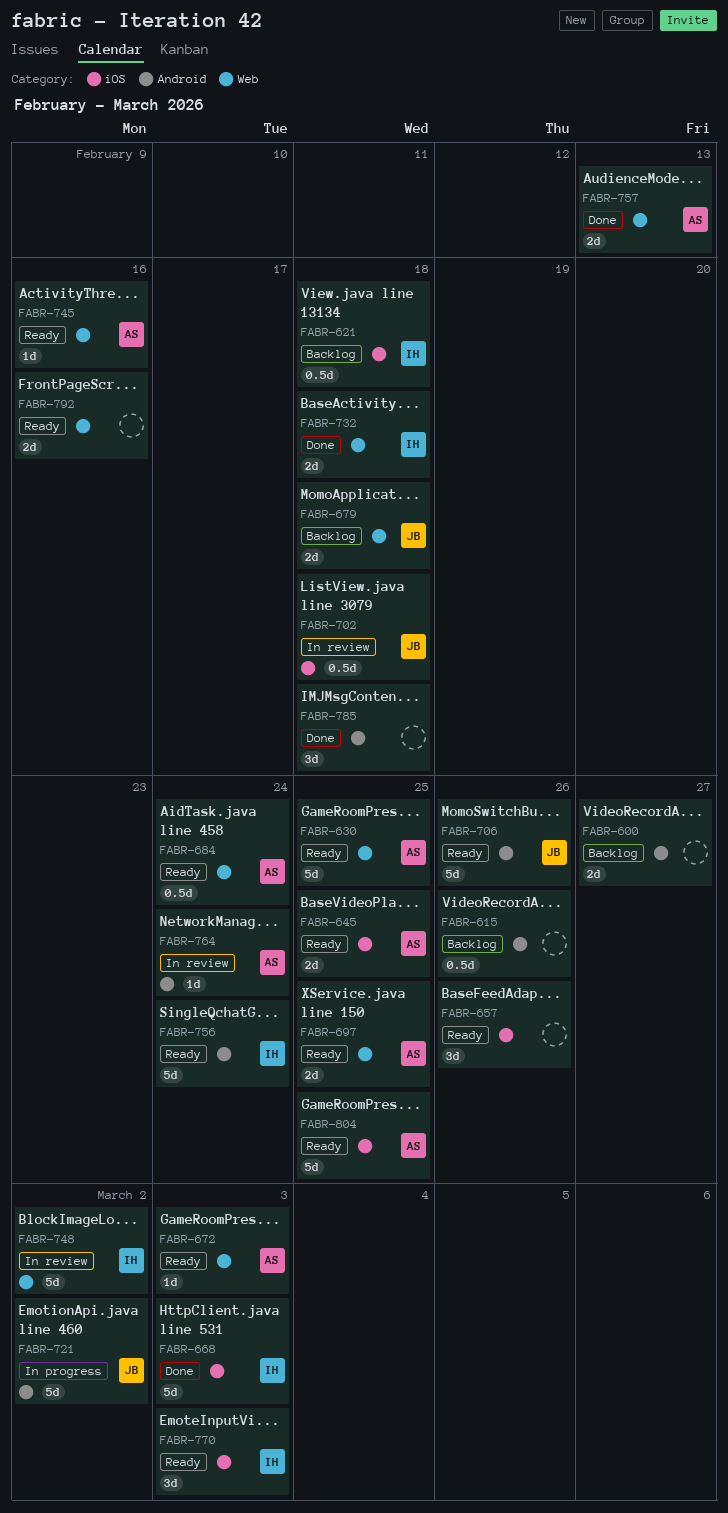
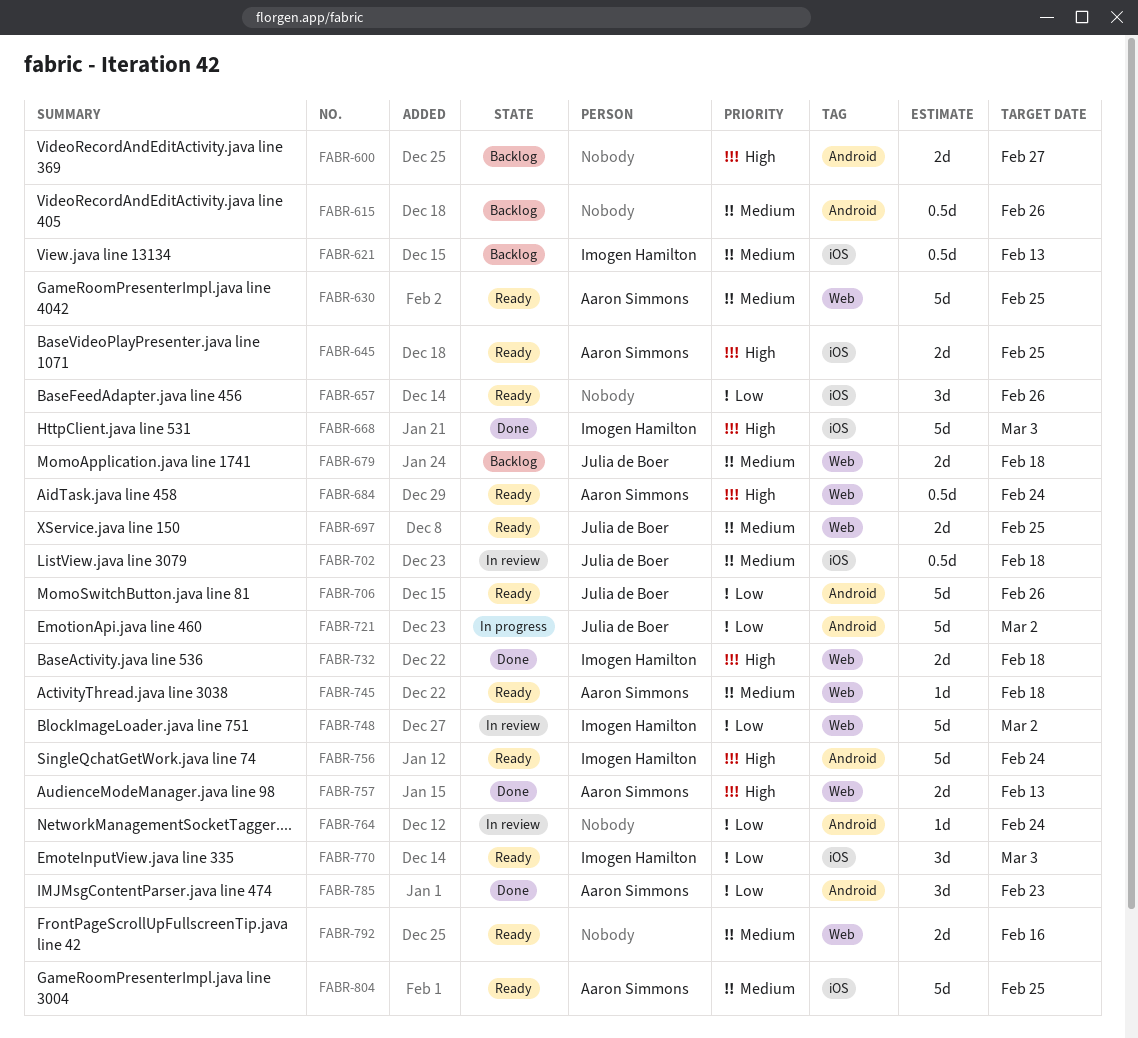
FABR-621, due: Feb 18 -> Feb 13
FABR-672: present -> none
FABR-697, owner: Aaron Simmons -> Julia de Boer
FABR-745, due: Feb 16 -> Feb 18
FABR-764, owner: Aaron Simmons -> none
FABR-785, owner: none -> Aaron Simmons
FABR-785, due: Feb 18 -> Feb 23

